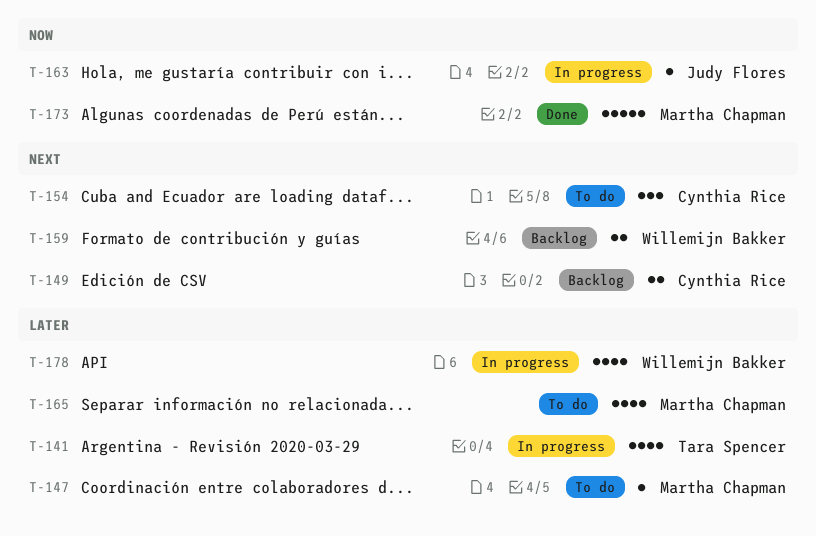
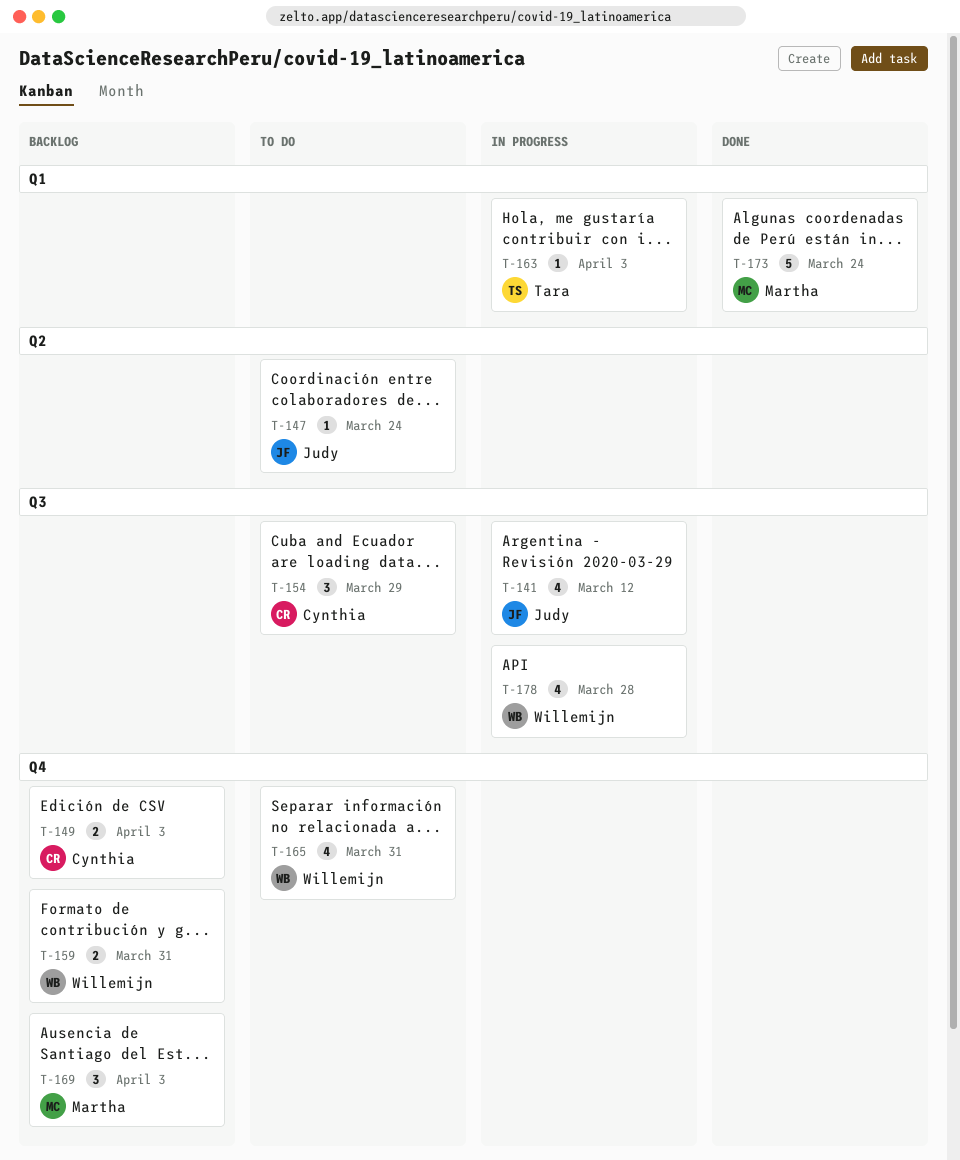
T-141, owner: Tara Spencer -> Judy Flores
T-147, owner: Martha Chapman -> Judy Flores
T-163, owner: Judy Flores -> Tara Spencer
T-165, owner: Martha Chapman -> Willemijn Bakker
T-169: none -> present

